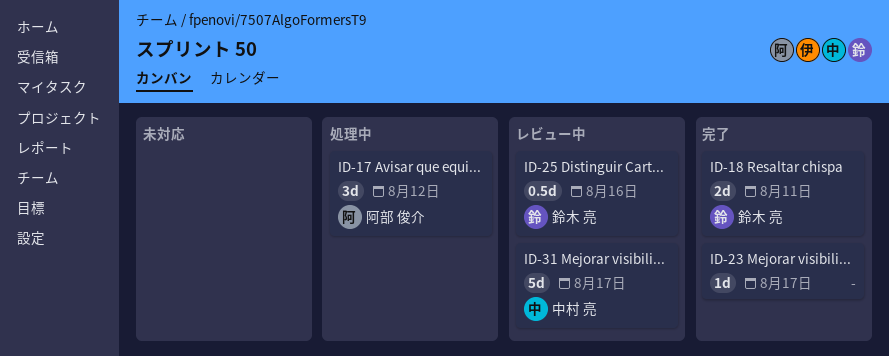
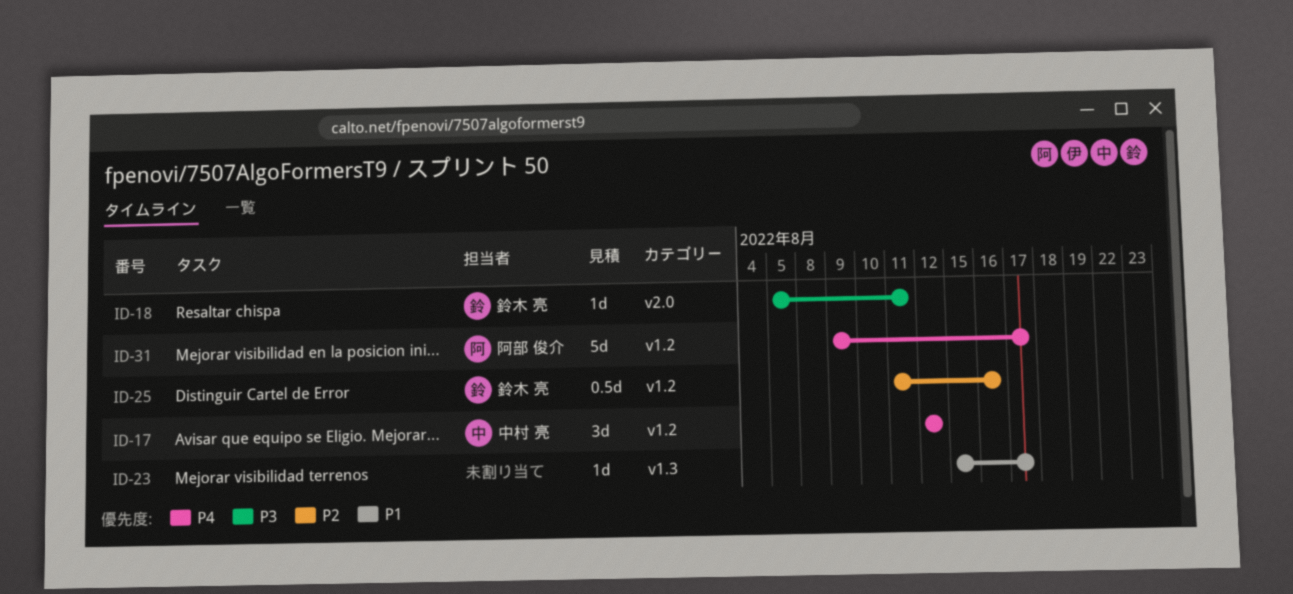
ID-17, owner: 阿部 俊介 -> 中村 亮
ID-18, estimate: 2d -> 1d
ID-31, owner: 中村 亮 -> 阿部 俊介

